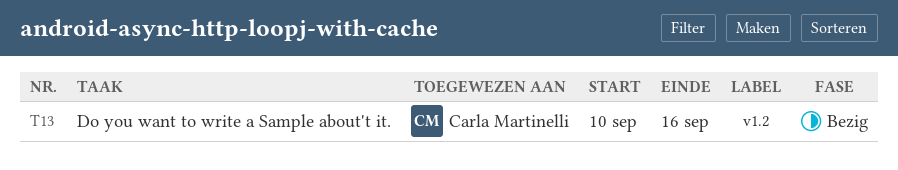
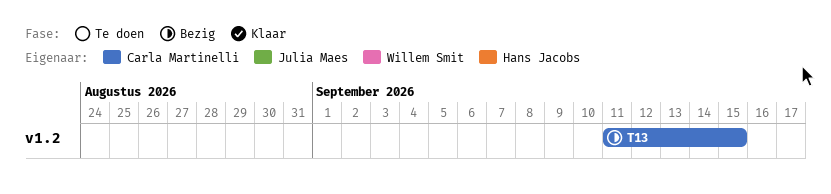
T13, start: Sep 10 -> Sep 11
T13, due: Sep 16 -> Sep 15

